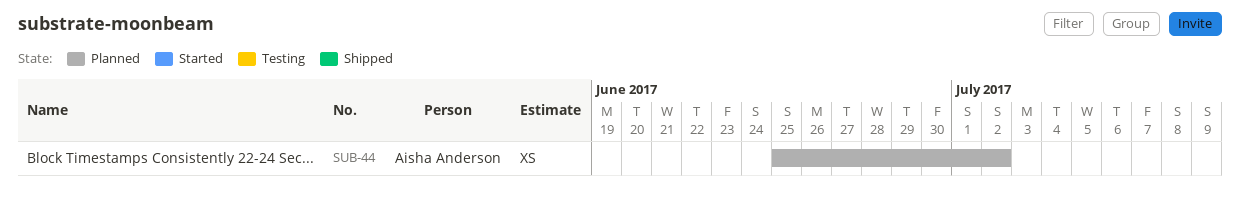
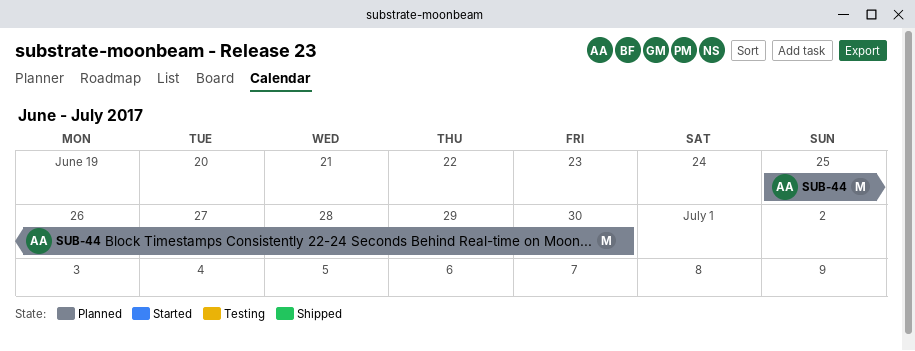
SUB-44, estimate: XS -> M
SUB-44, due: Jul 2 -> Jun 30

